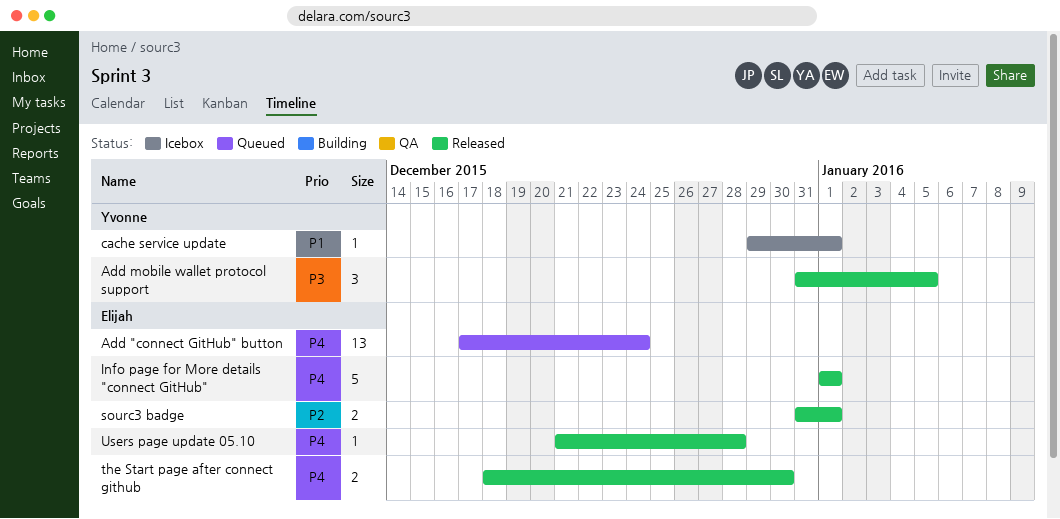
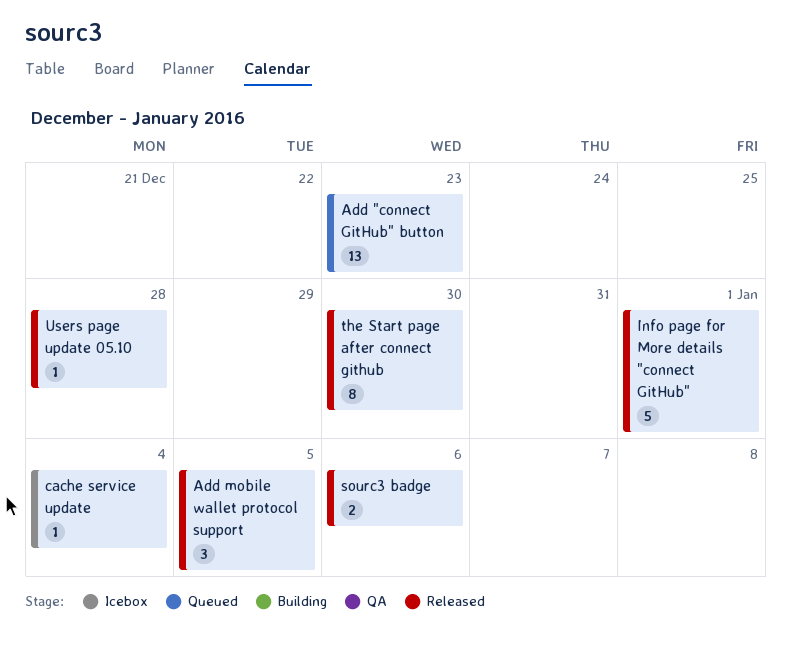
Add "connect GitHub" button, due: Dec 24 -> Dec 23
cache service update, due: Jan 1 -> Jan 4
sourc3 badge, due: Jan 1 -> Jan 6
the Start page after connect github, estimate: 2 -> 8

